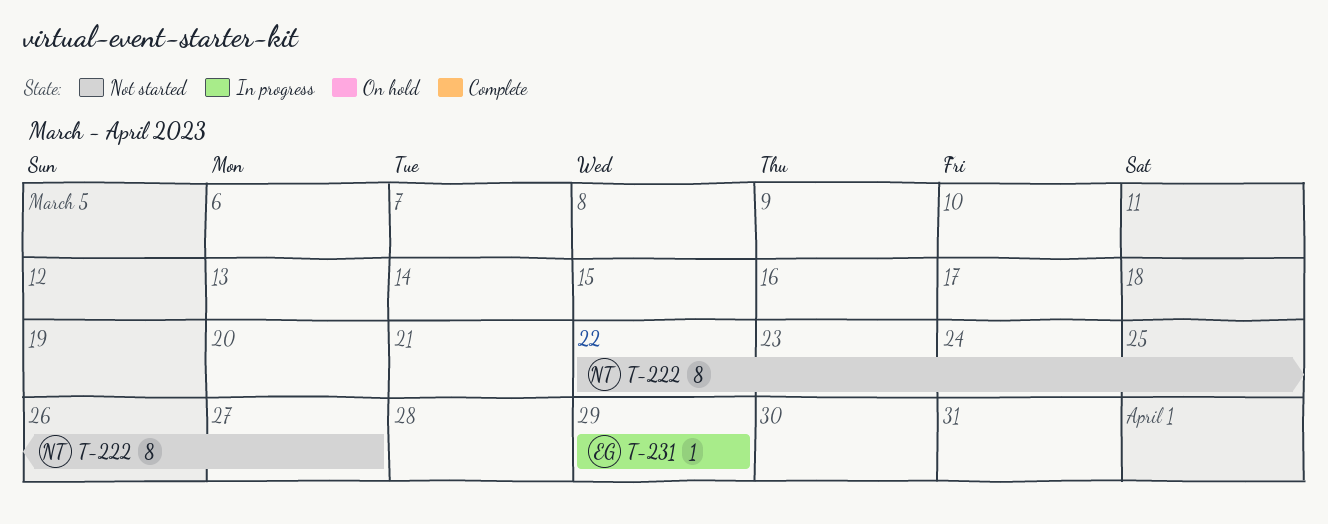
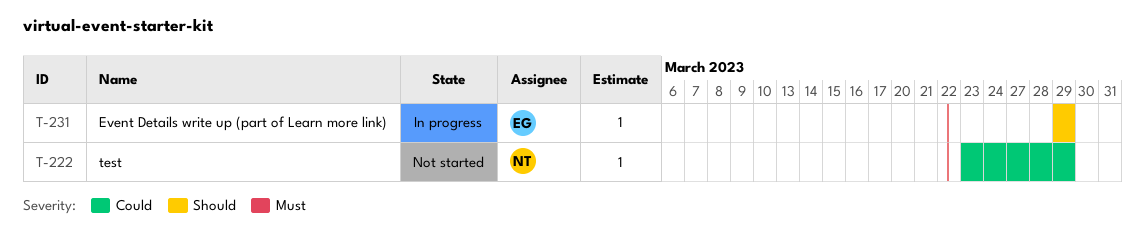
T-222, estimate: 8 -> 1
T-222, start: Mar 22 -> Mar 23
T-222, due: Mar 27 -> Mar 29

